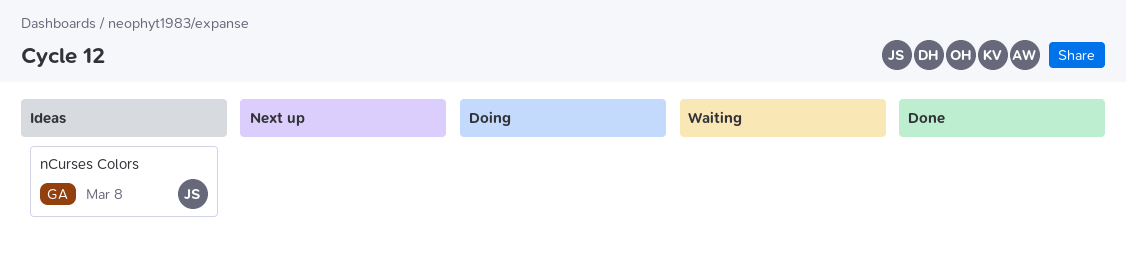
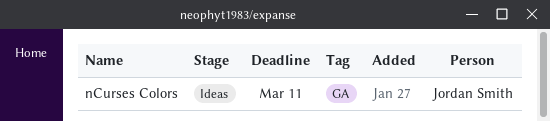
nCurses Colors, due: Mar 8 -> Mar 11

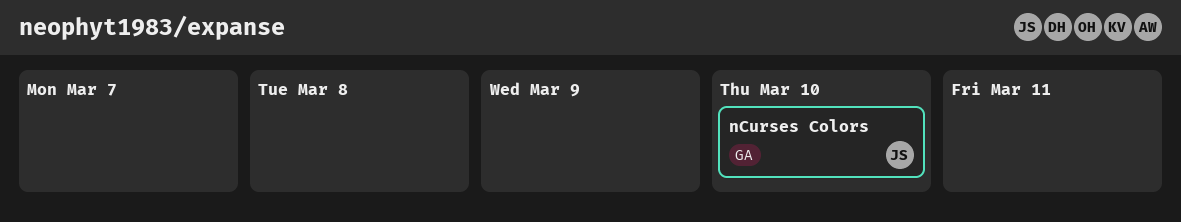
nCurses Colors, due: Mar 11 -> Mar 10

